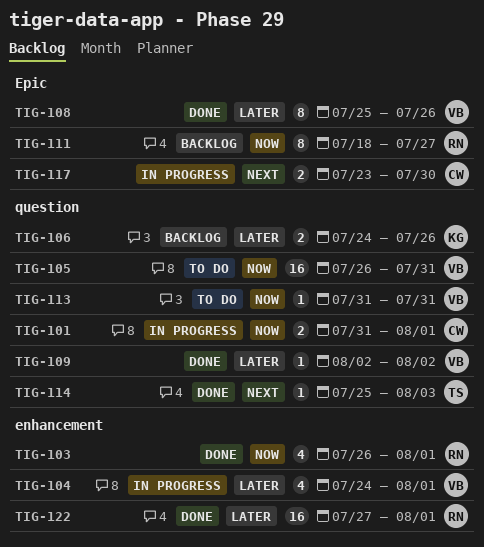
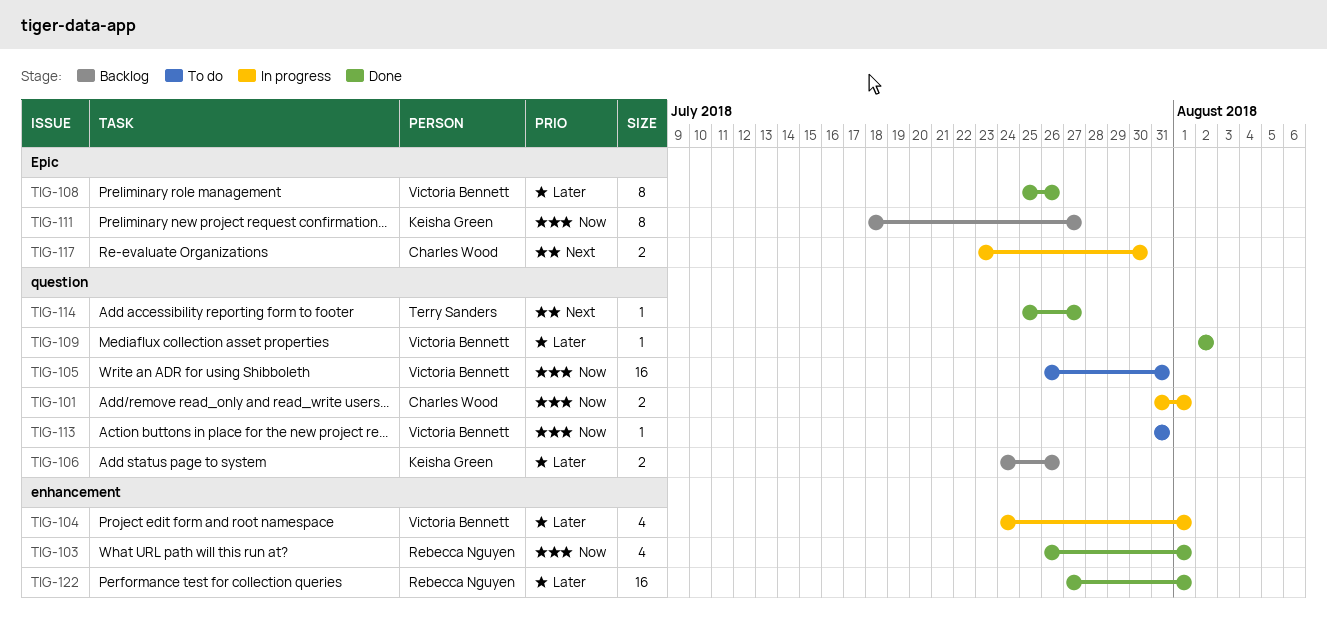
TIG-111, owner: Rebecca Nguyen -> Keisha Green
TIG-114, due: Aug 3 -> Jul 27

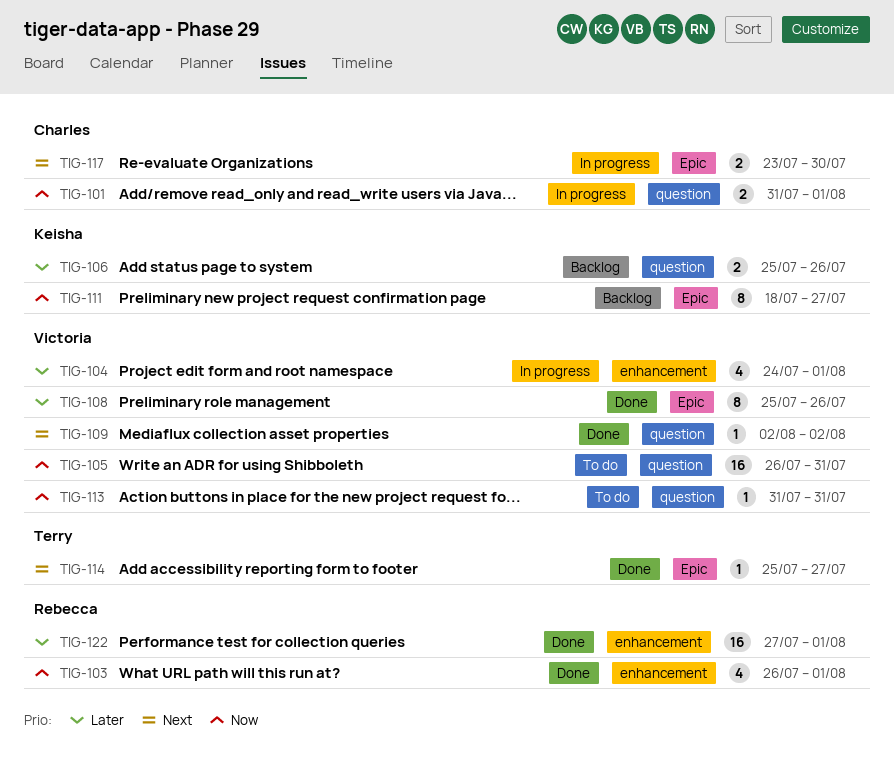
TIG-106, start: Jul 24 -> Jul 25
TIG-109, priority: Later -> Next
TIG-114, label: question -> Epic

